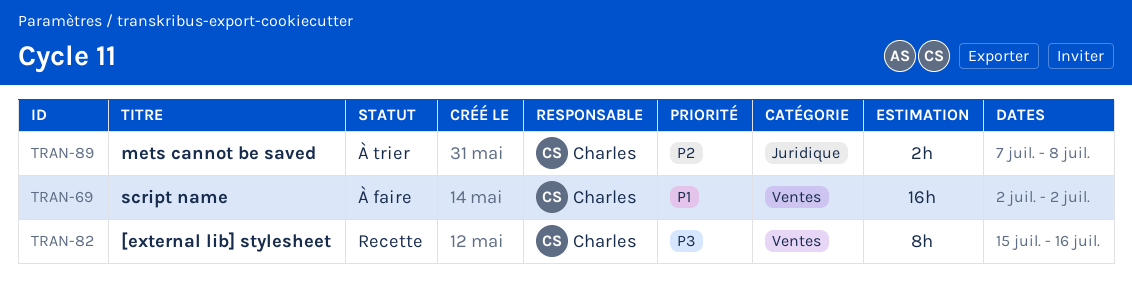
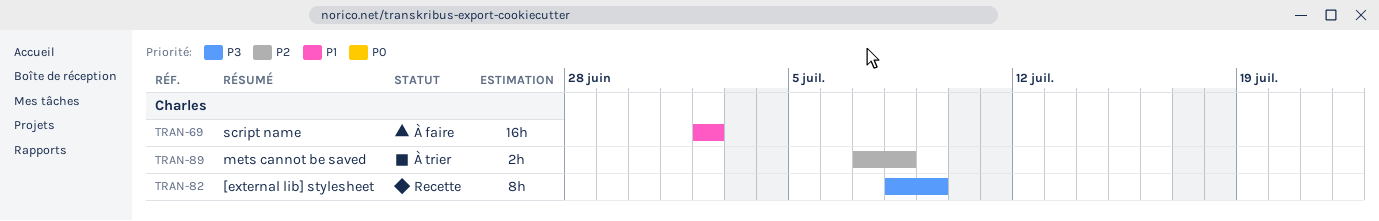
TRAN-82, start: Jul 15 -> Jul 8
TRAN-82, due: Jul 16 -> Jul 9

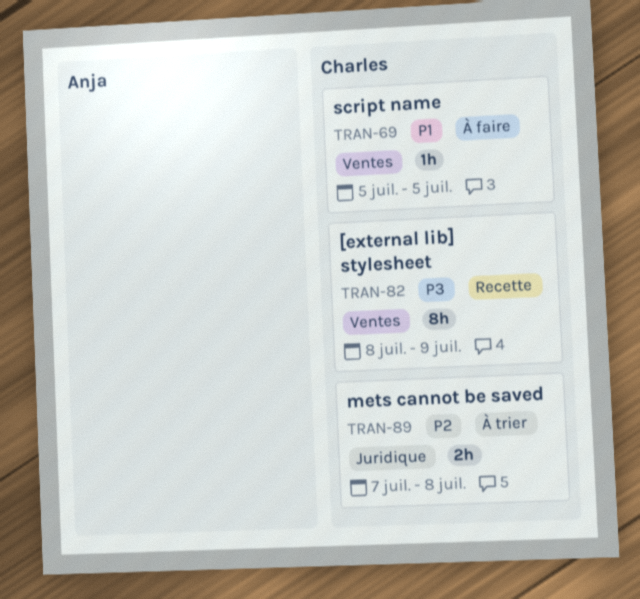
TRAN-69, estimate: 16h -> 1h
TRAN-69, start: Jul 2 -> Jul 5
TRAN-69, due: Jul 2 -> Jul 5

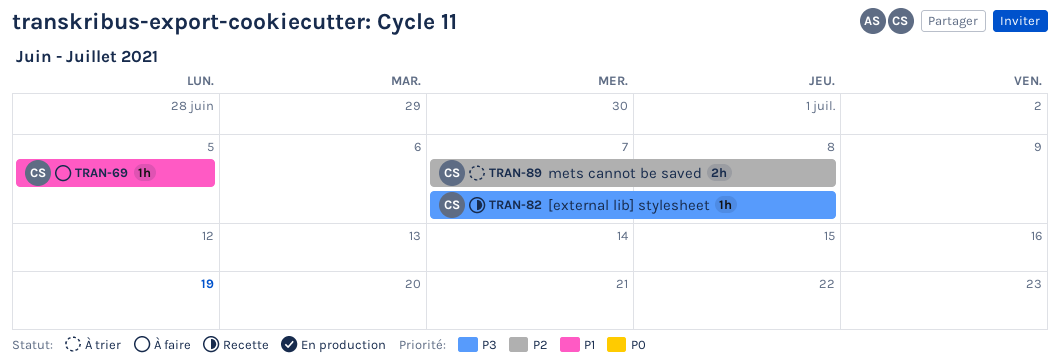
TRAN-82, estimate: 8h -> 1h
TRAN-82, start: Jul 8 -> Jul 7
TRAN-82, due: Jul 9 -> Jul 8

